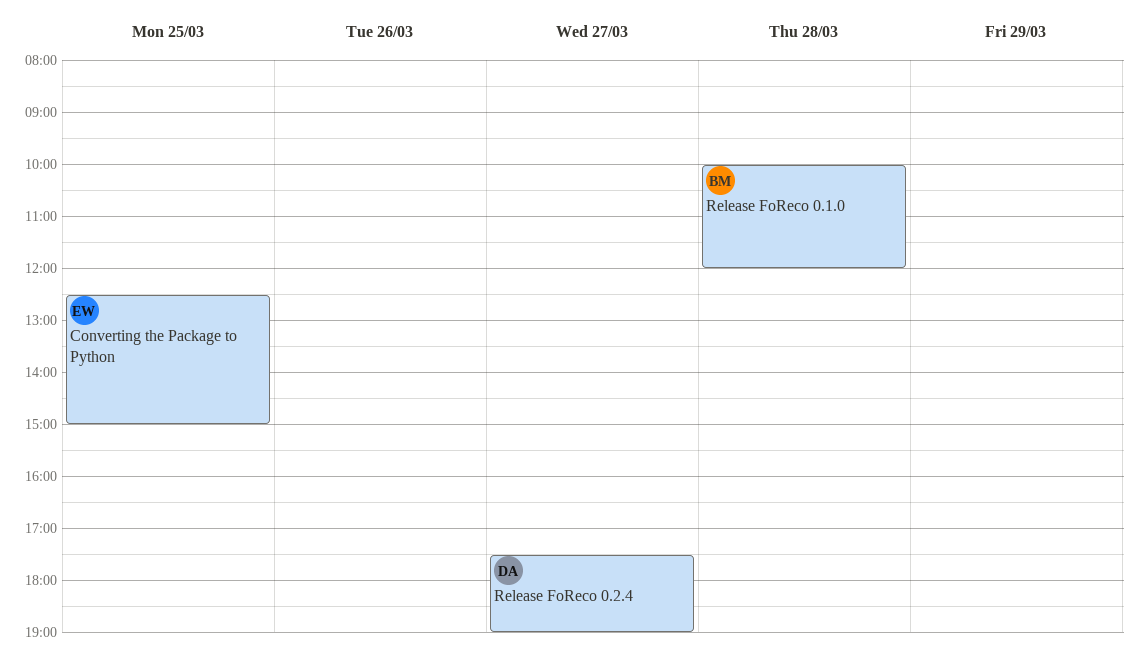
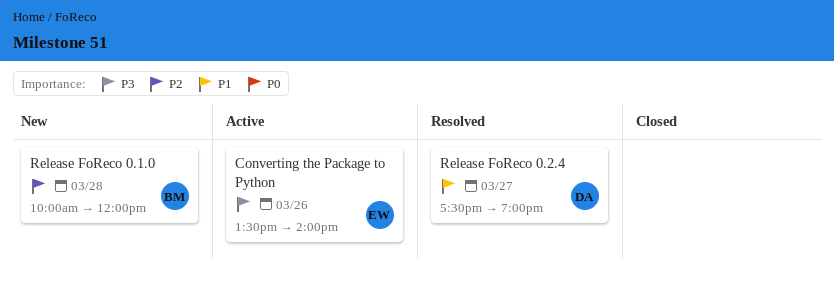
Converting the Package to Python, day: Mar 25 -> Mar 26
Converting the Package to Python, begins: 12:30 -> 13:30
Converting the Package to Python, ends: 15:00 -> 14:00

